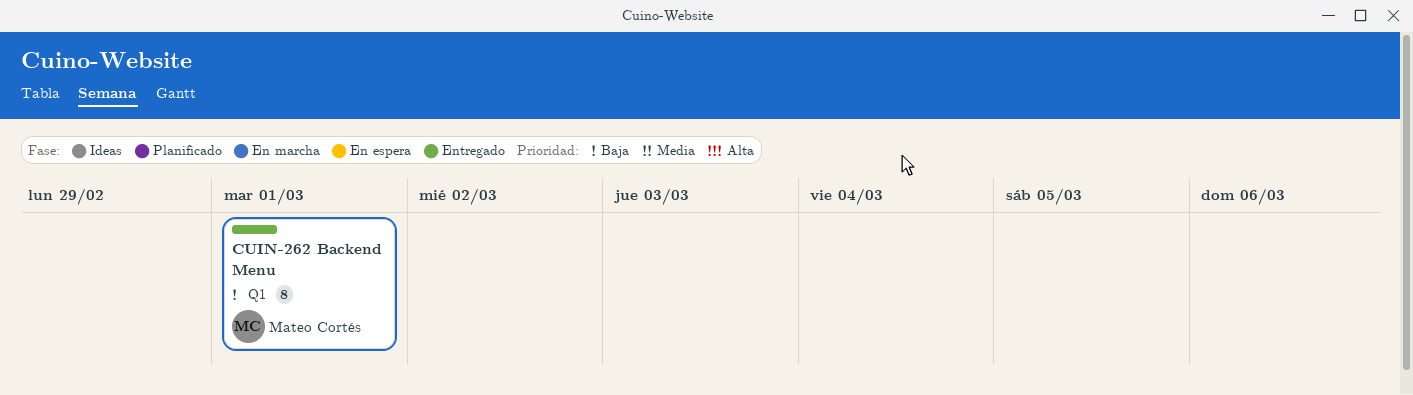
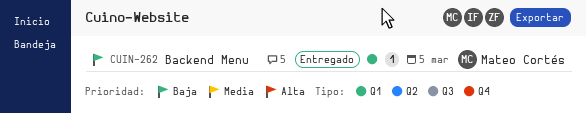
CUIN-262, estimate: 8 -> 1
CUIN-262, due: Mar 1 -> Mar 5

